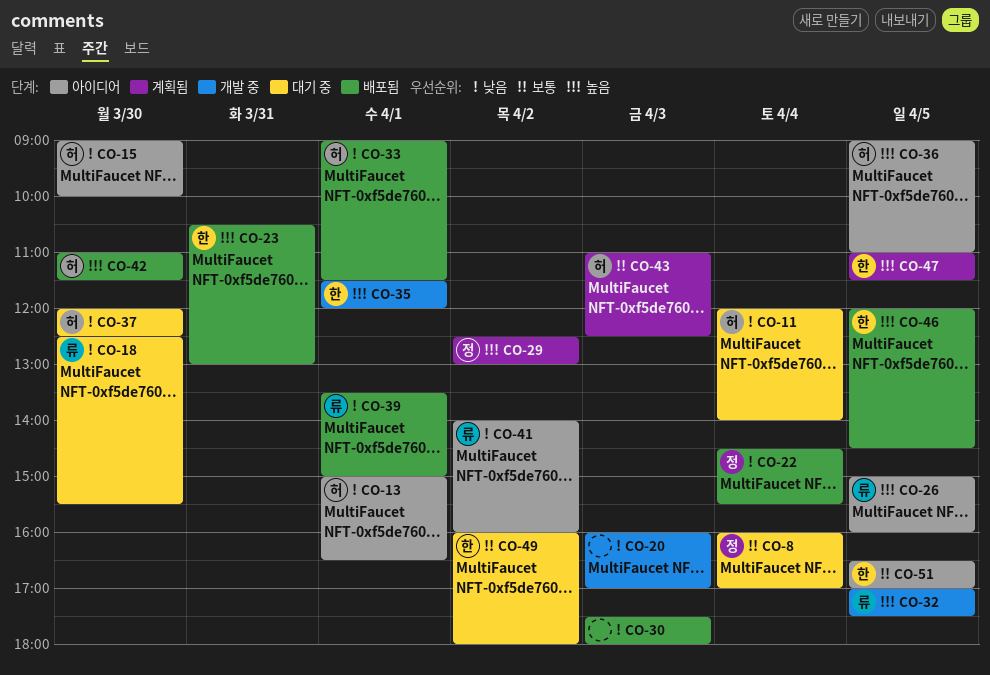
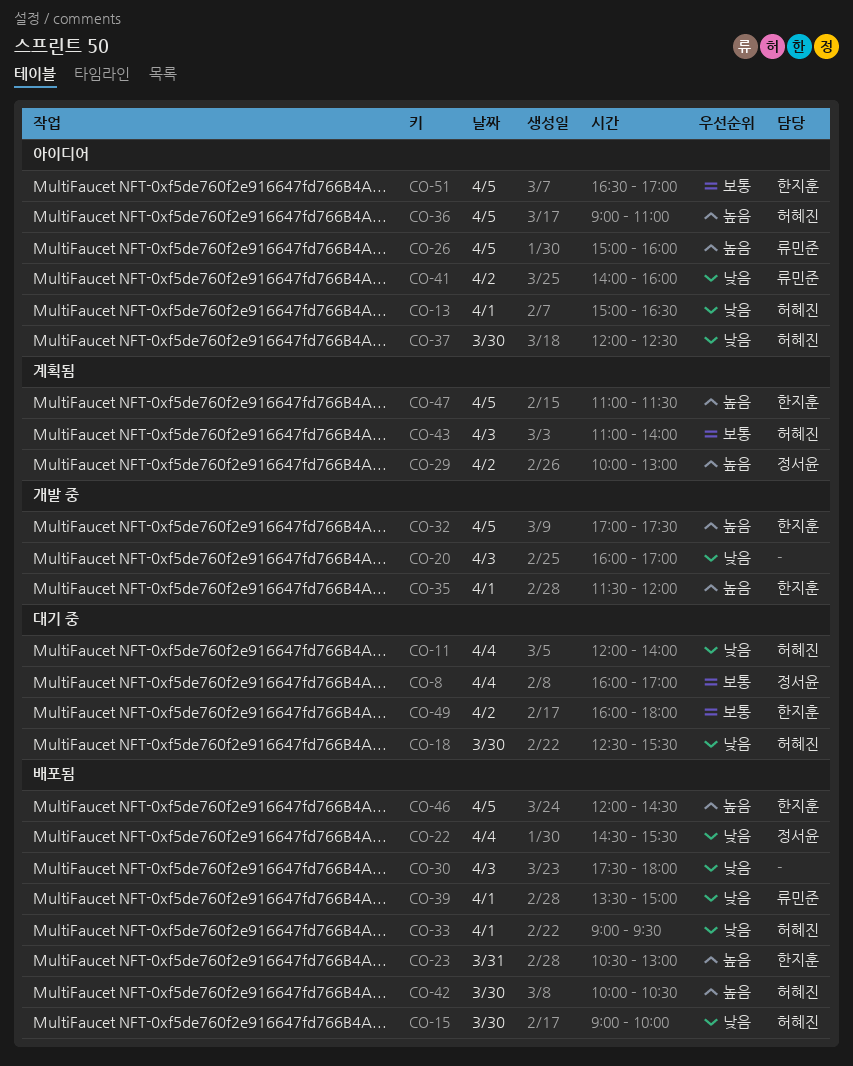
CO-15, status: 아이디어 -> 배포됨
CO-18, owner: 류민준 -> 허혜진
CO-29, begins: 12:30 -> 10:00
CO-32, owner: 류민준 -> 한지훈
CO-33, ends: 11:30 -> 09:30
CO-37, status: 대기 중 -> 아이디어
CO-42, begins: 11:00 -> 10:00
CO-42, ends: 11:30 -> 10:30
CO-43, ends: 12:30 -> 14:00

